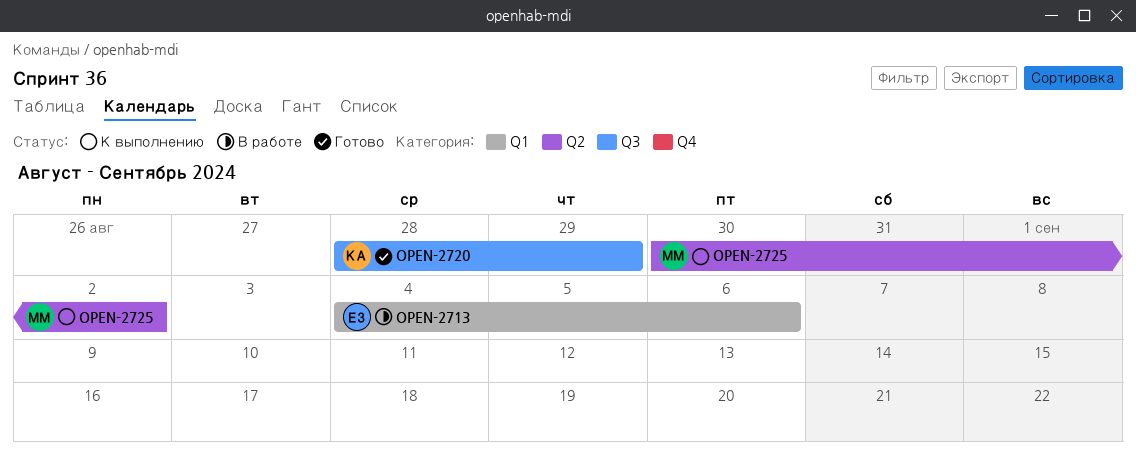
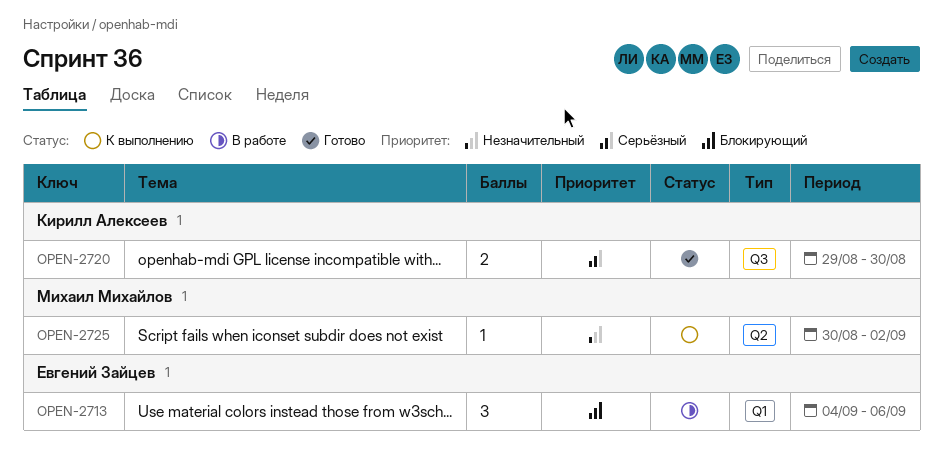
OPEN-2720, start: Aug 28 -> Aug 29
OPEN-2720, due: Aug 29 -> Aug 30

